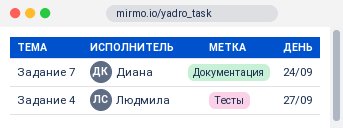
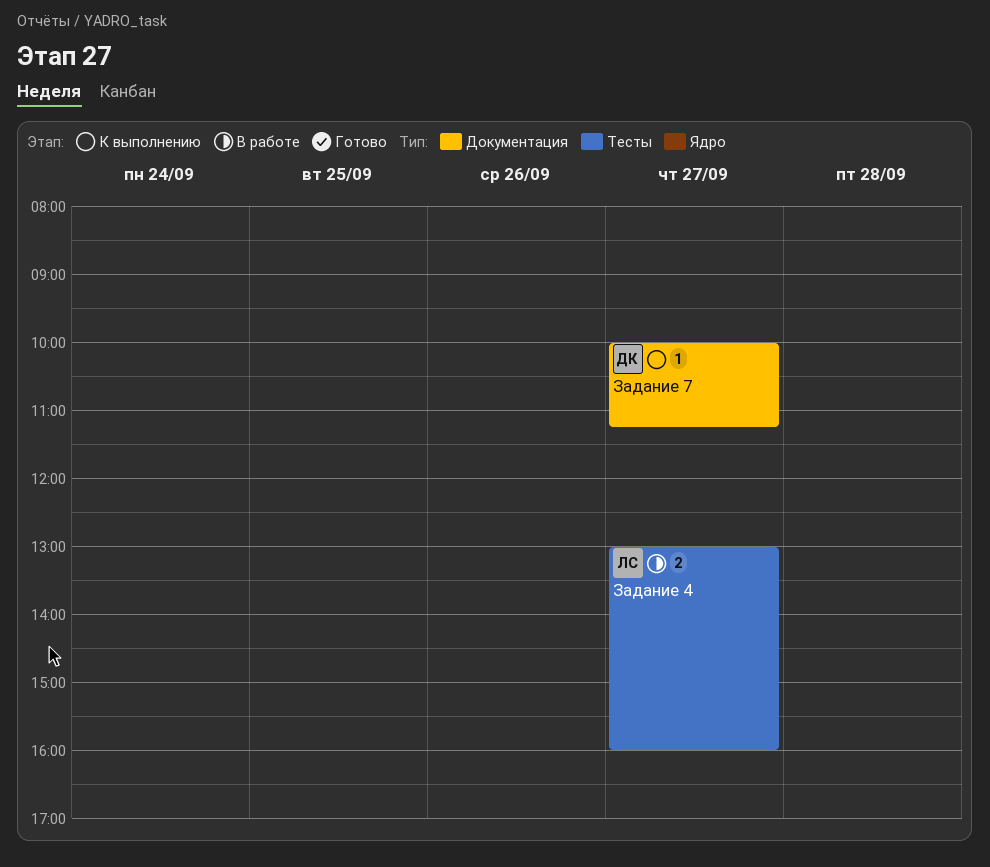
Задание 7, day: Sep 24 -> Sep 27

